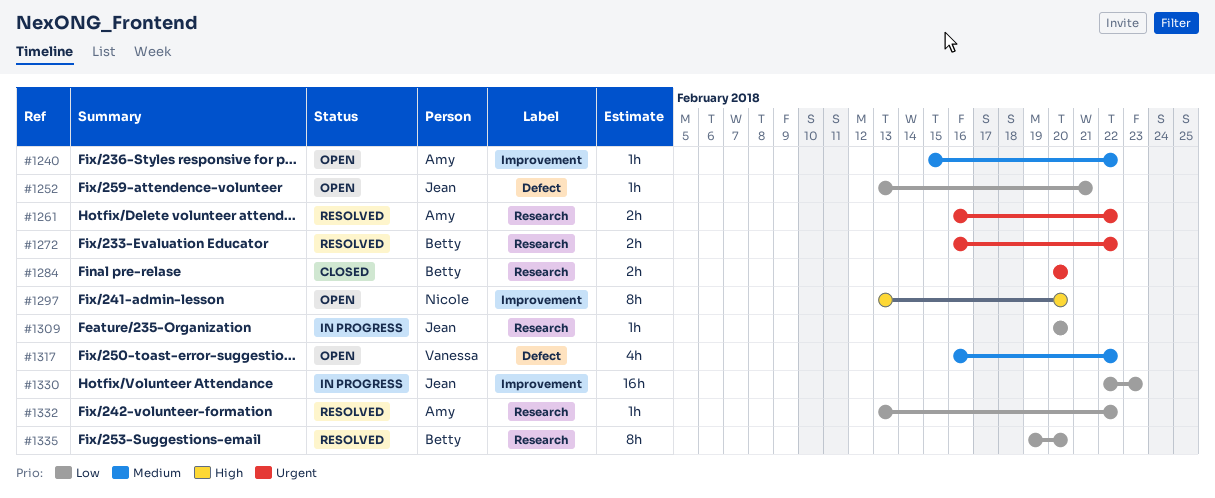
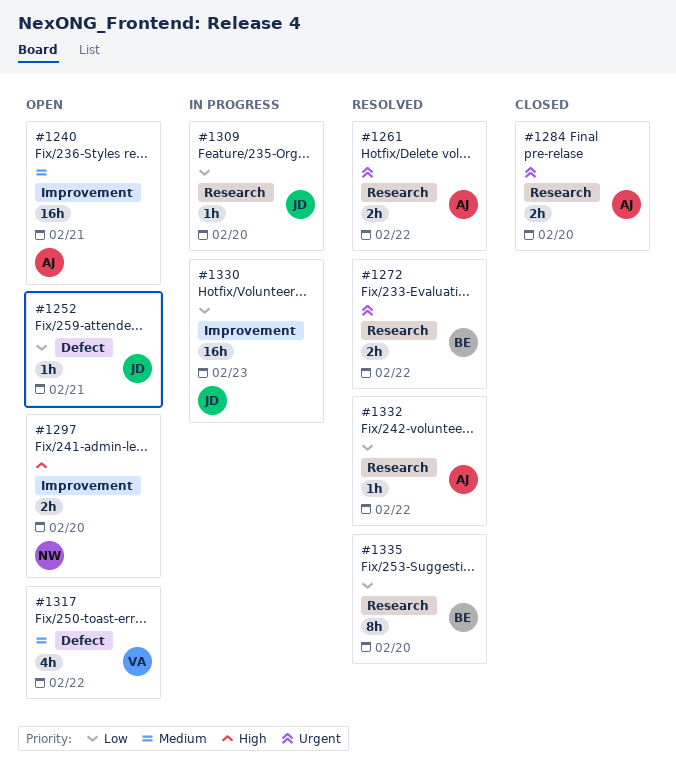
#1240, estimate: 1h -> 16h
#1240, due: Feb 22 -> Feb 21
#1284, owner: Betty -> Amy
#1297, estimate: 8h -> 2h

